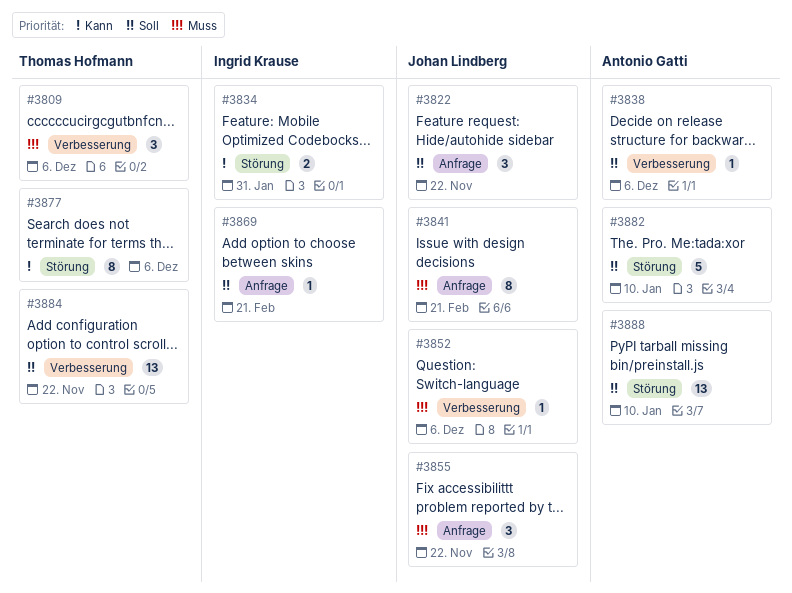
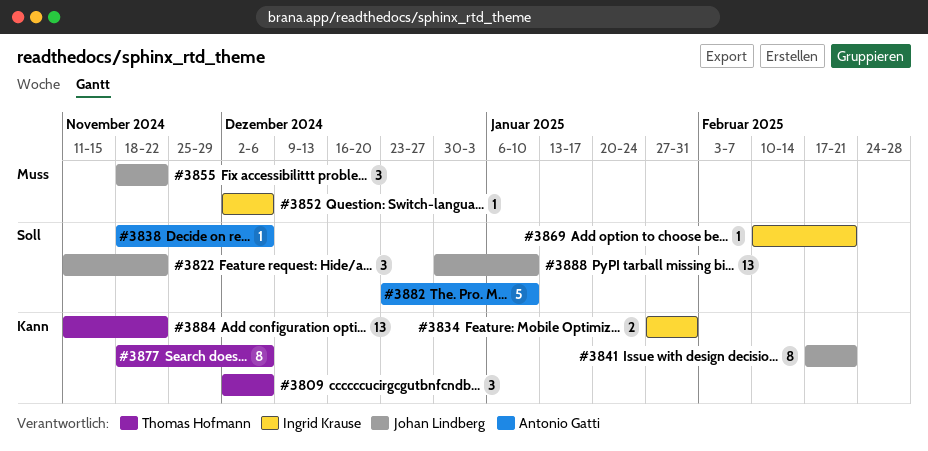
#3809, priority: Muss -> Kann
#3841, priority: Muss -> Kann
#3852, owner: Johan Lindberg -> Ingrid Krause
#3884, priority: Soll -> Kann
#3888, owner: Antonio Gatti -> Johan Lindberg

